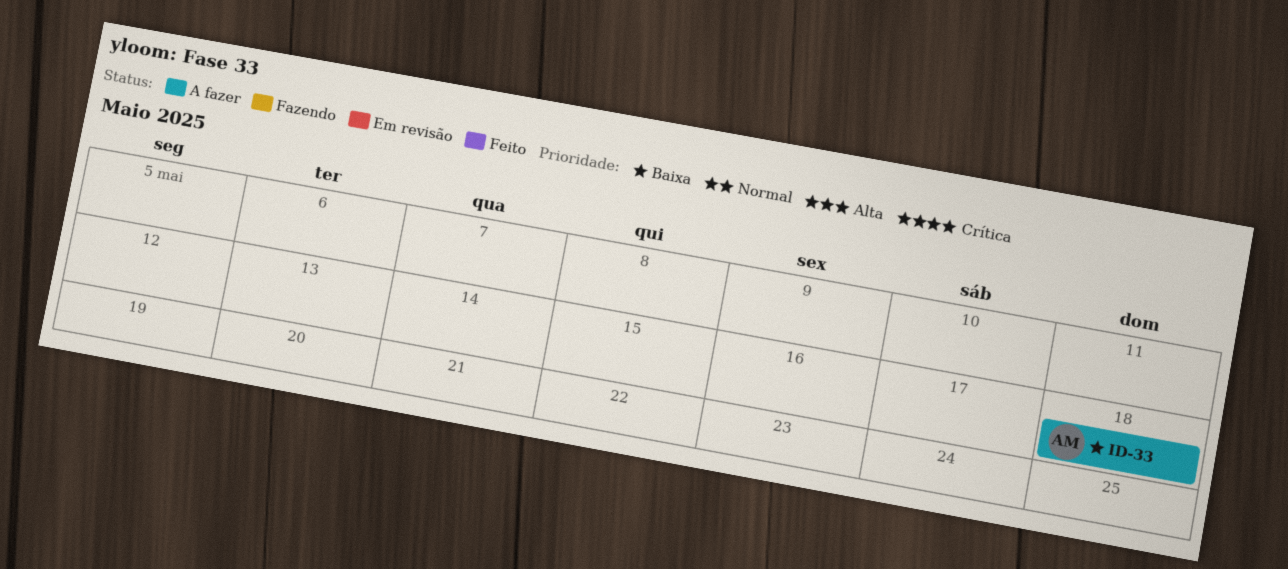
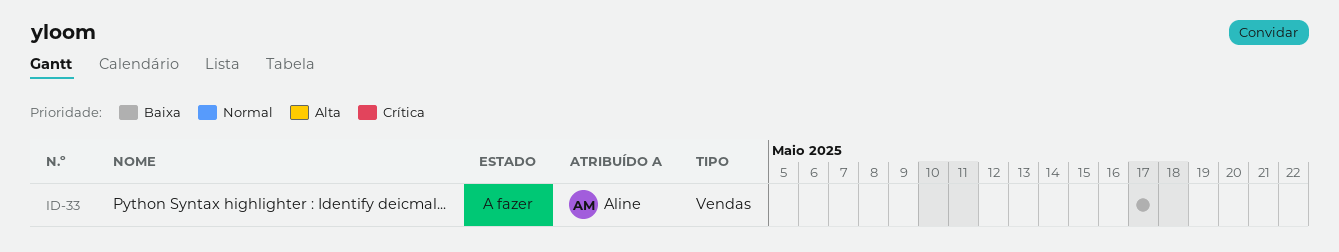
ID-33, start: May 18 -> May 17
ID-33, due: May 18 -> May 17

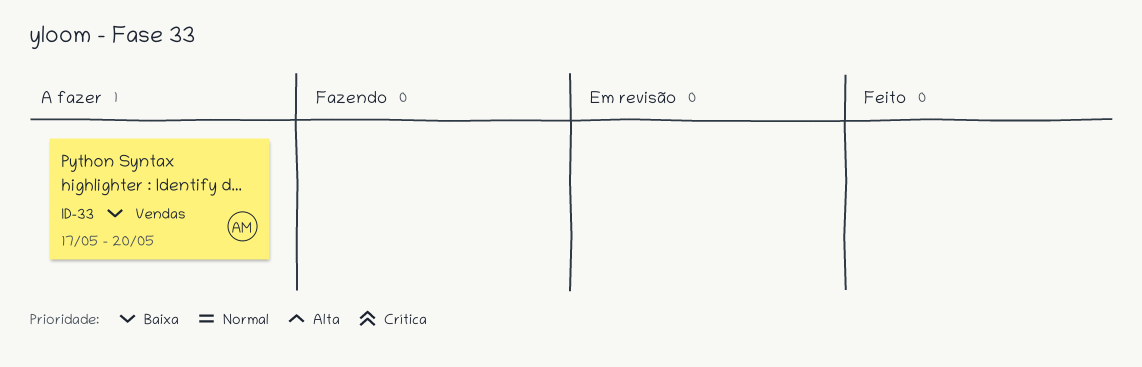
ID-33, due: May 17 -> May 20

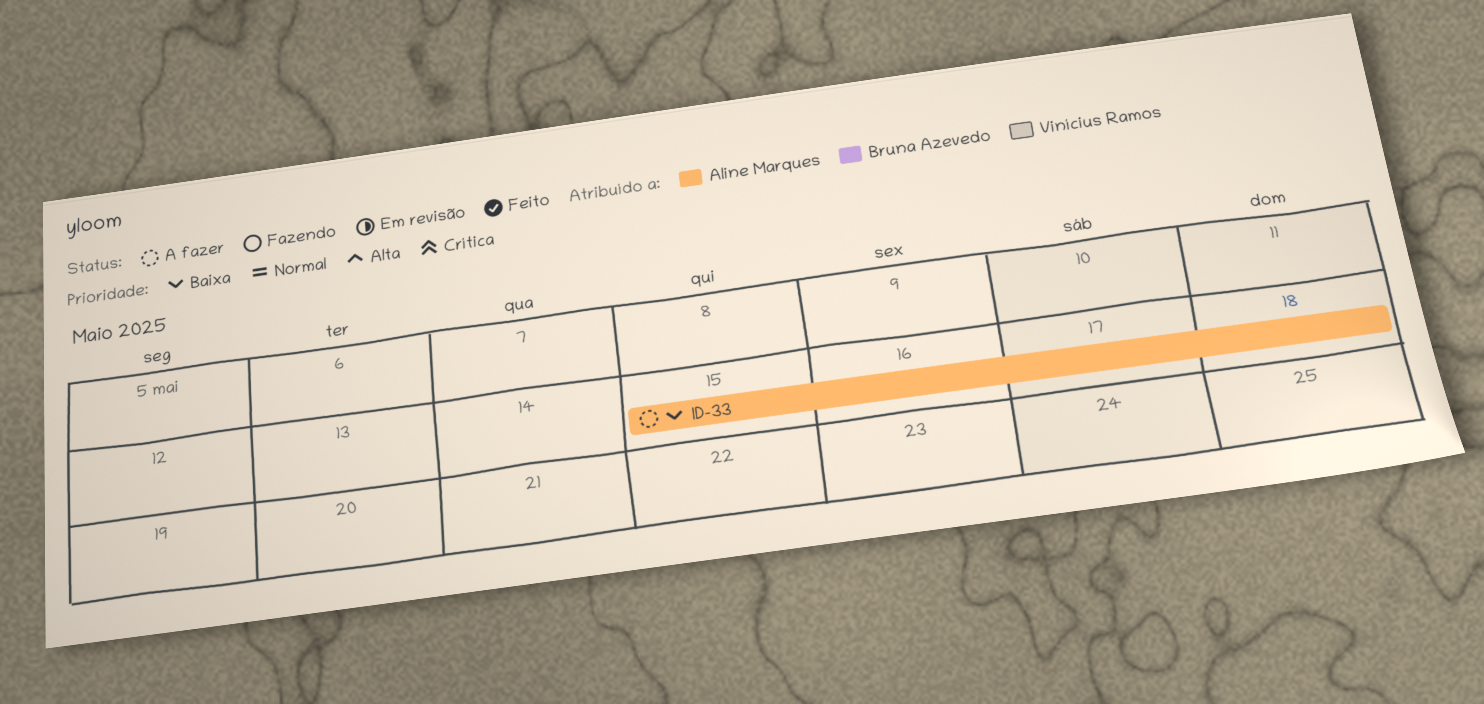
ID-33, start: May 17 -> May 15
ID-33, due: May 20 -> May 18

